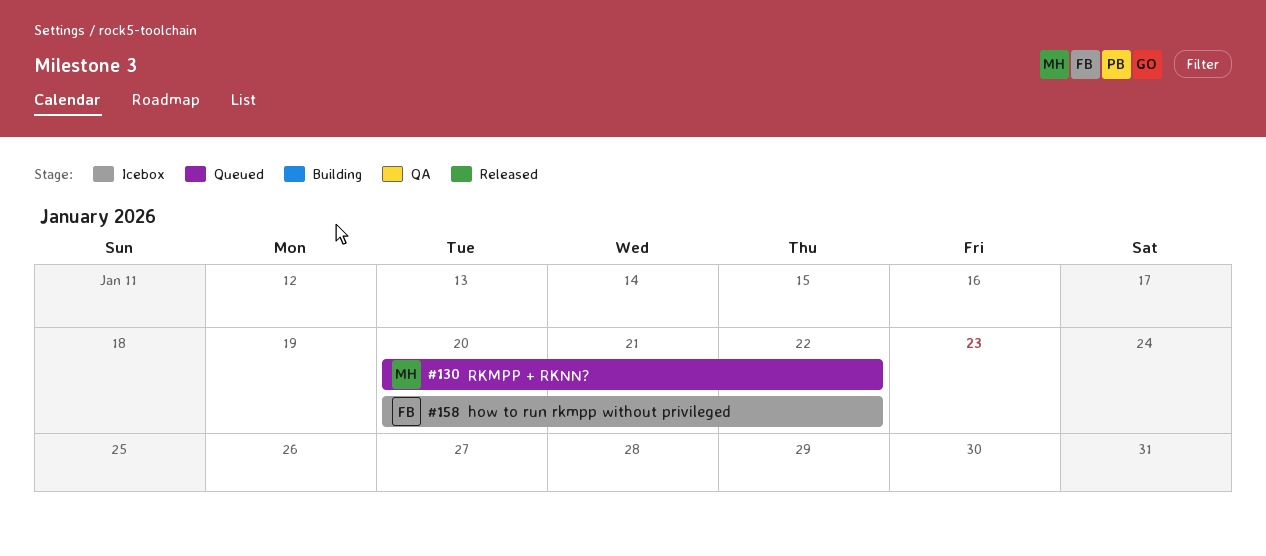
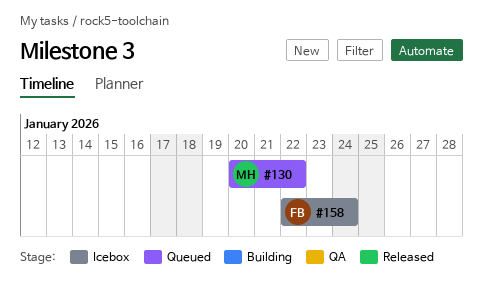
#158, start: Jan 20 -> Jan 22
#158, due: Jan 22 -> Jan 24

